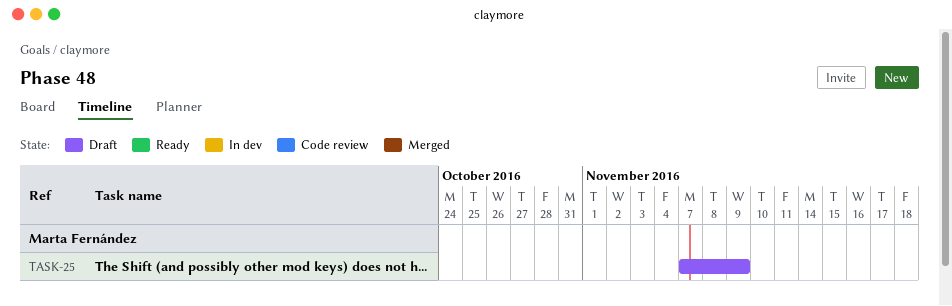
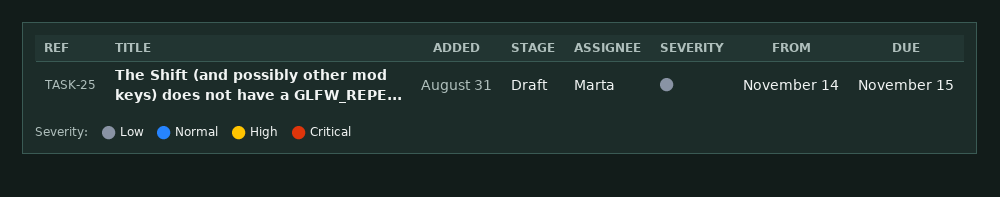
TASK-25, start: Nov 7 -> Nov 14
TASK-25, due: Nov 9 -> Nov 15

